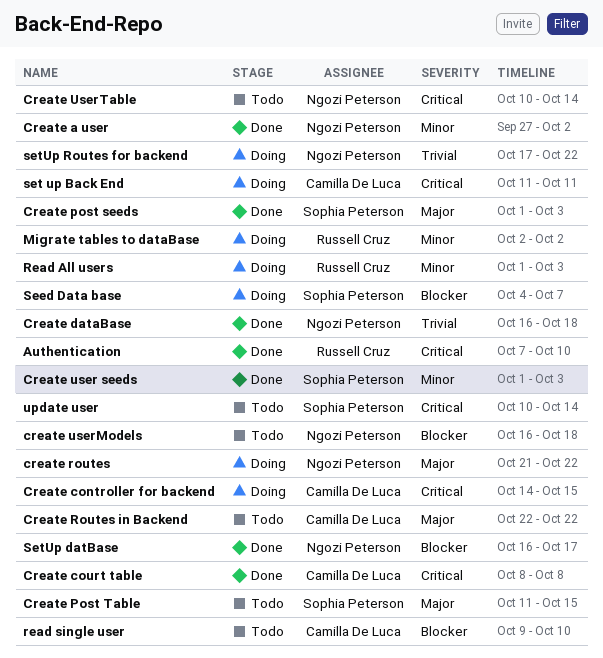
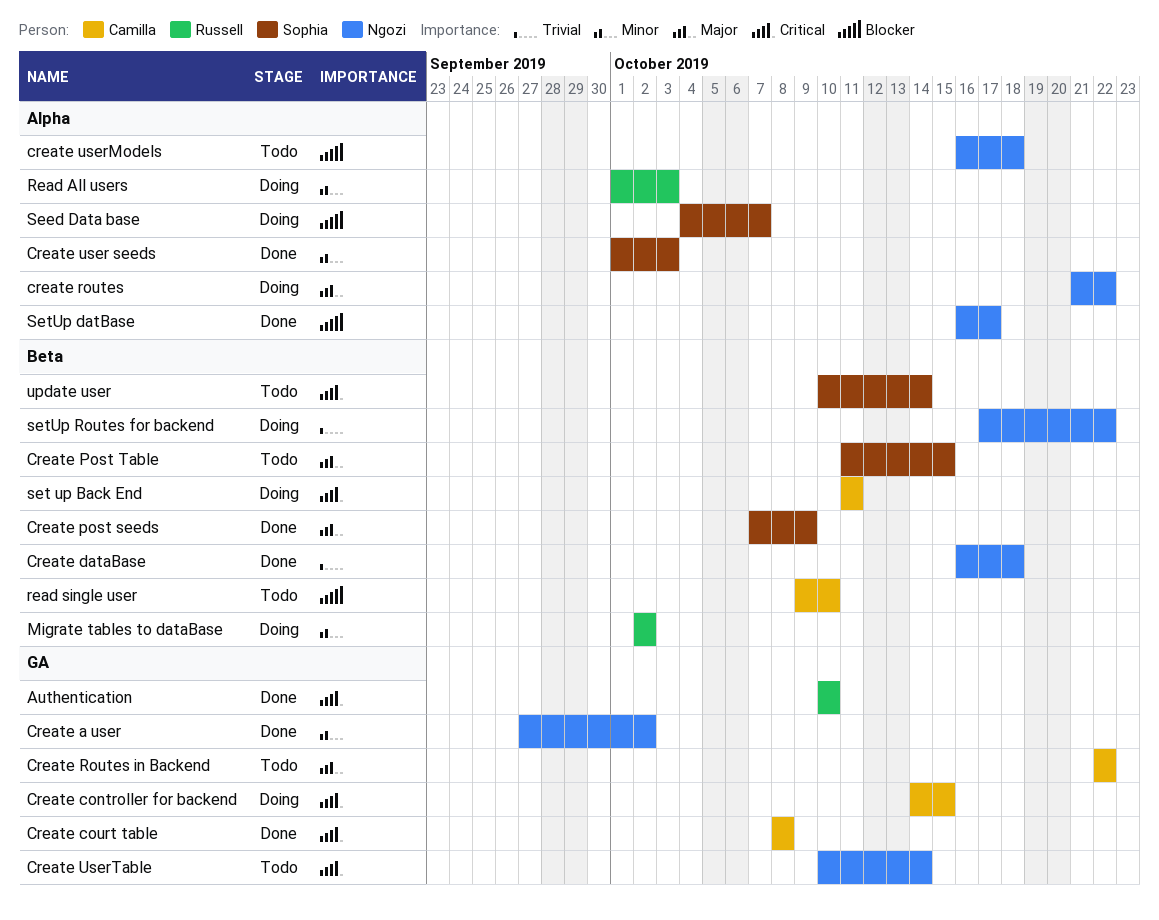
Authentication, start: Oct 7 -> Oct 10
Create post seeds, start: Oct 1 -> Oct 7
Create post seeds, due: Oct 3 -> Oct 9

